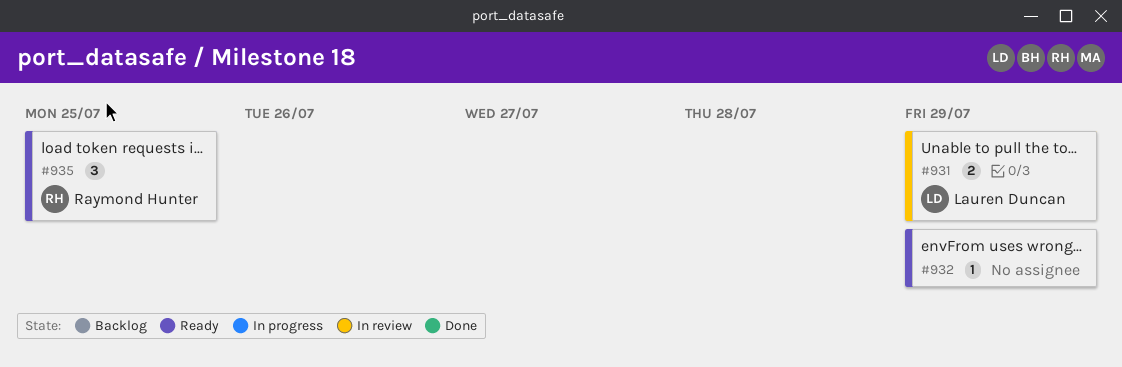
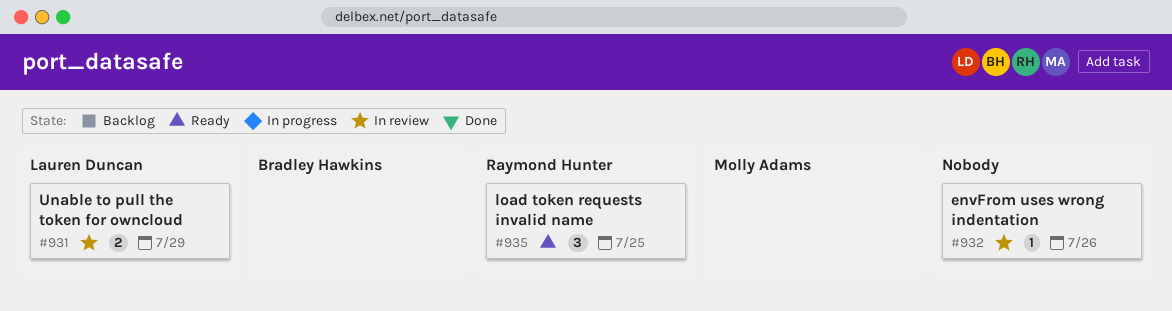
#932, status: Ready -> In review
#932, due: Jul 29 -> Jul 26

